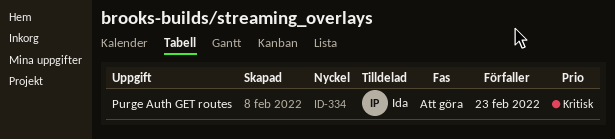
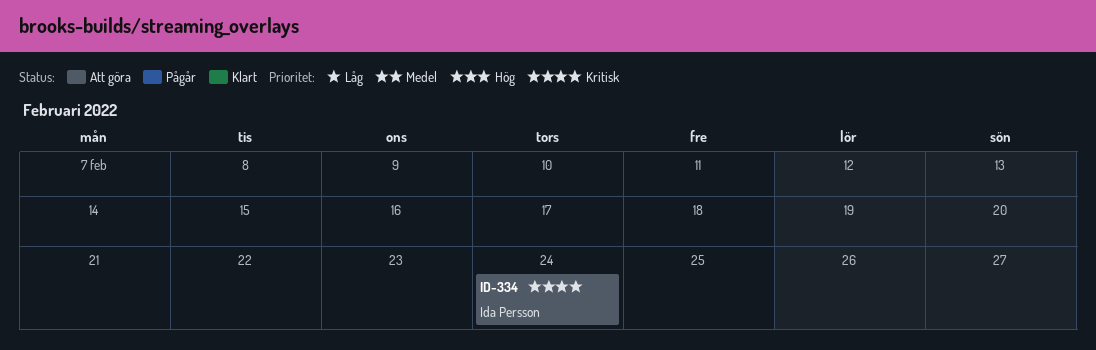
ID-334, due: Feb 23 -> Feb 24

